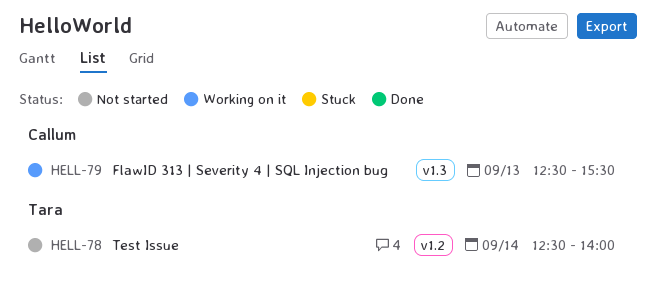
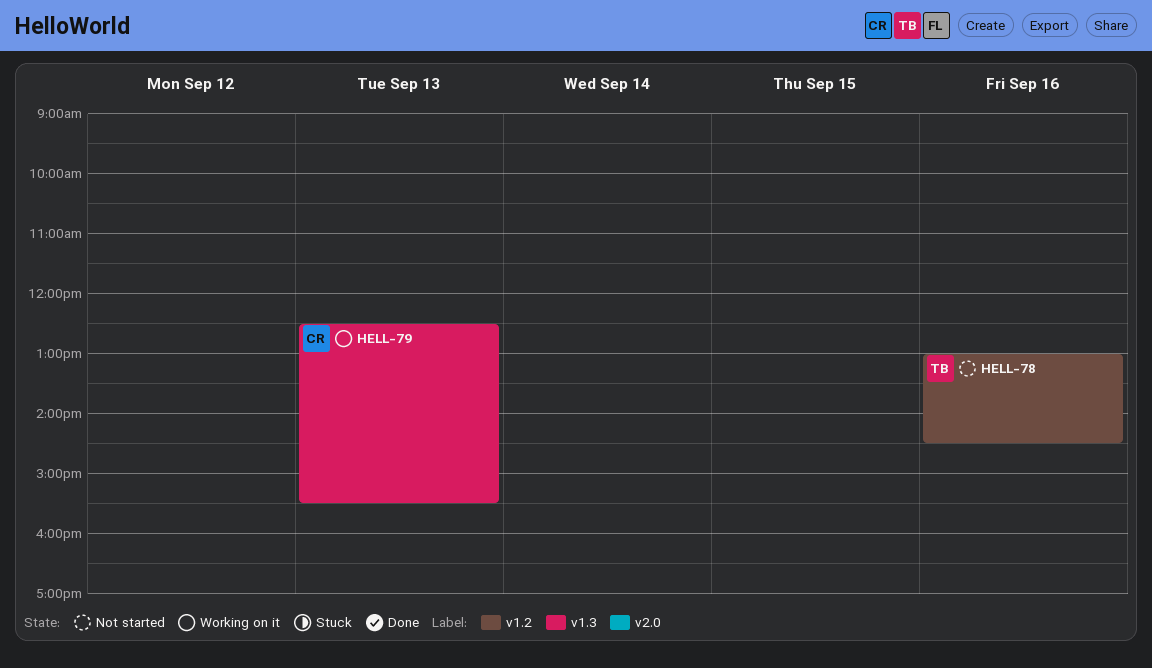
HELL-78, day: Sep 14 -> Sep 16
HELL-78, begins: 12:30 -> 13:00
HELL-78, ends: 14:00 -> 14:30

